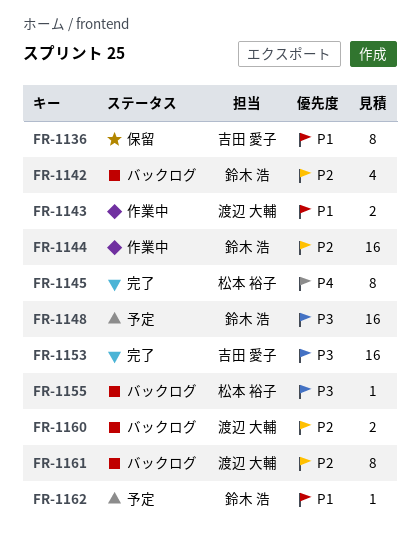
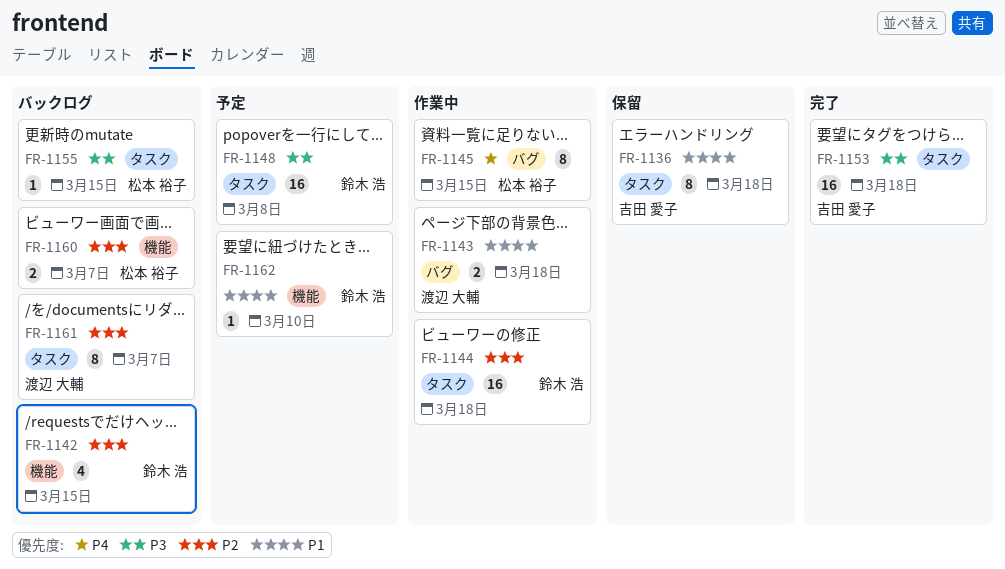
FR-1145, status: 完了 -> 作業中
FR-1160, owner: 渡辺 大輔 -> 松本 裕子

